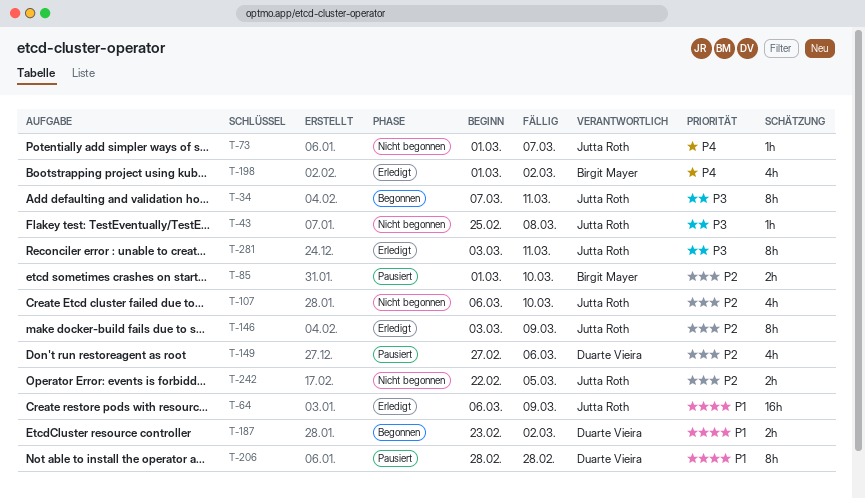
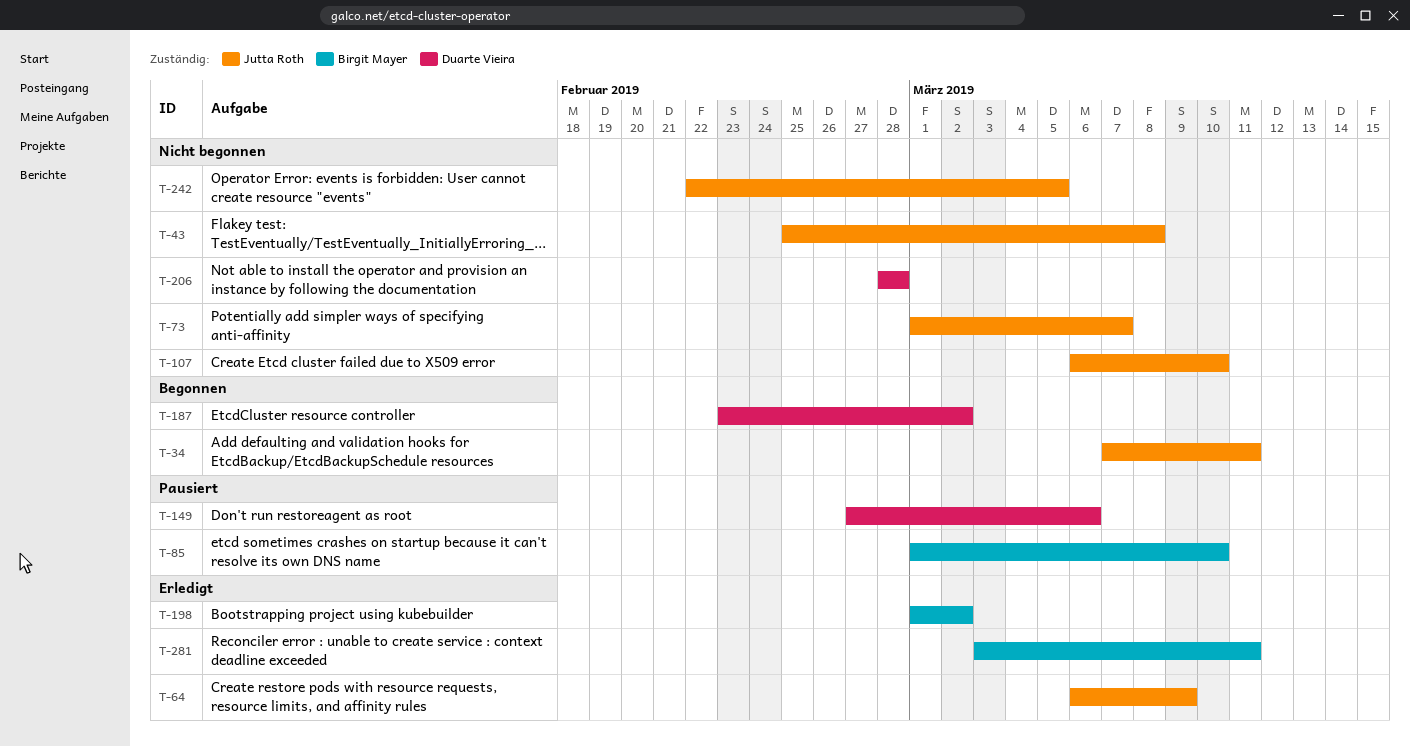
T-146: present -> none
T-206, status: Pausiert -> Nicht begonnen
T-281, owner: Jutta Roth -> Birgit Mayer

